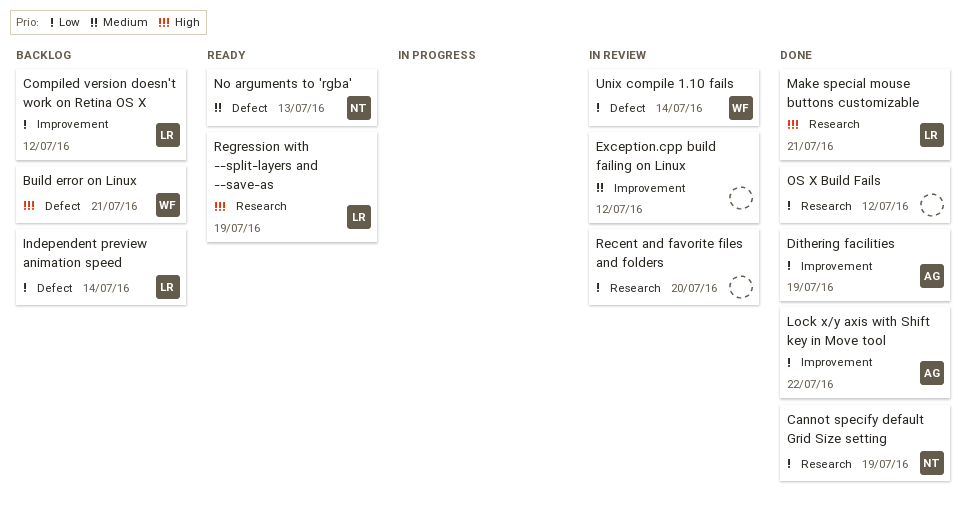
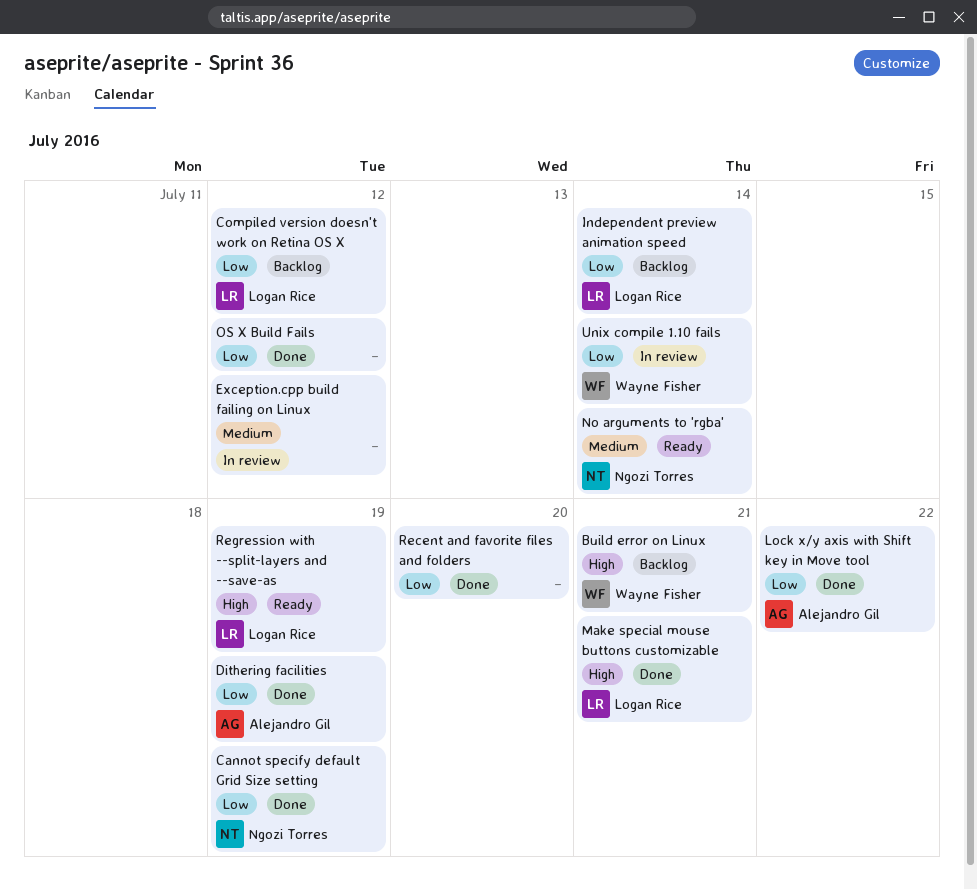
No arguments to 'rgba', due: Jul 13 -> Jul 14
Recent and favorite files and folders, status: In review -> Done

